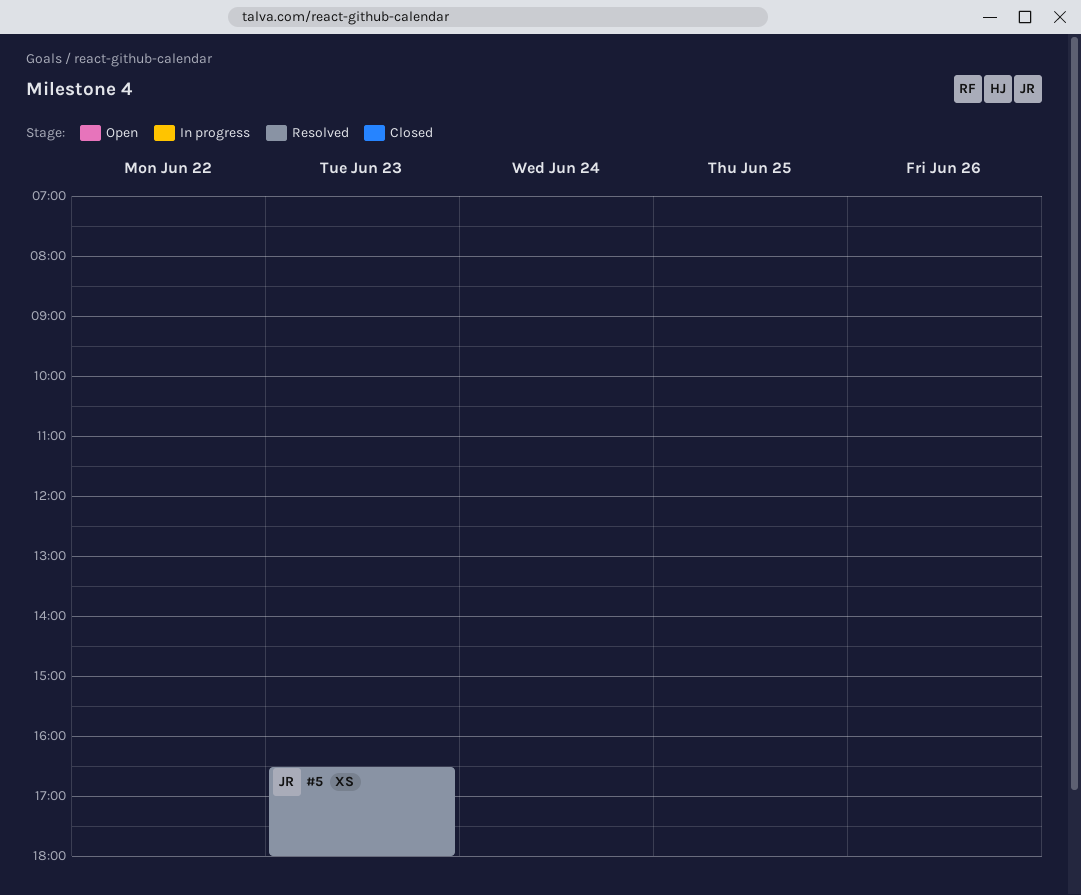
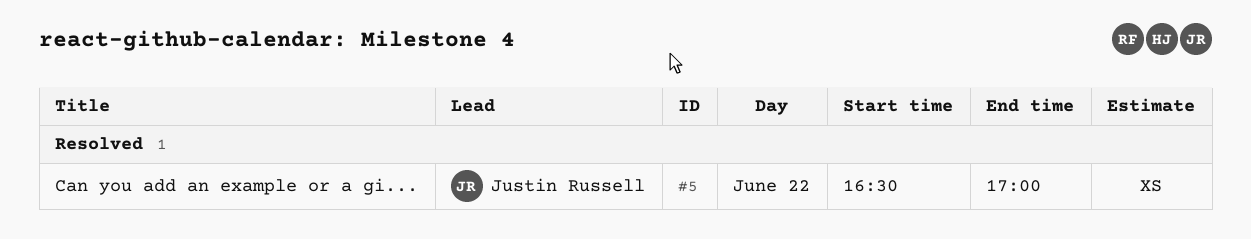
#5, day: Jun 23 -> Jun 22
#5, ends: 18:00 -> 17:00

